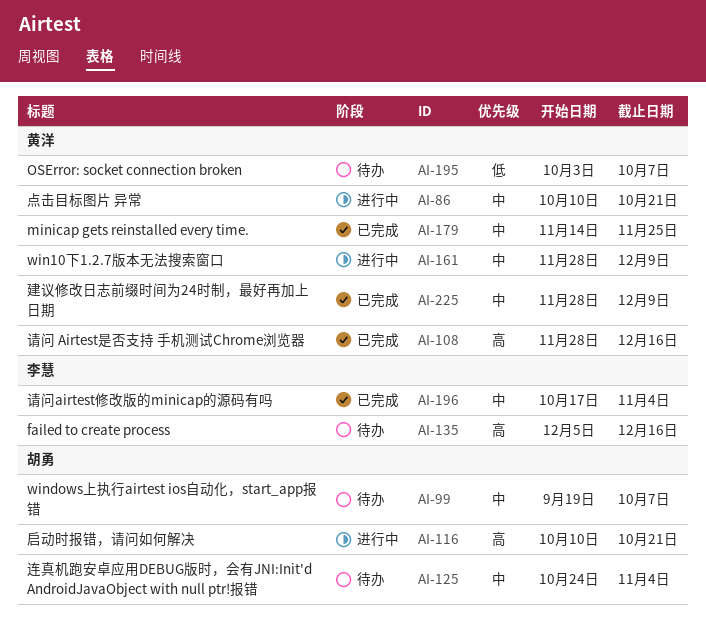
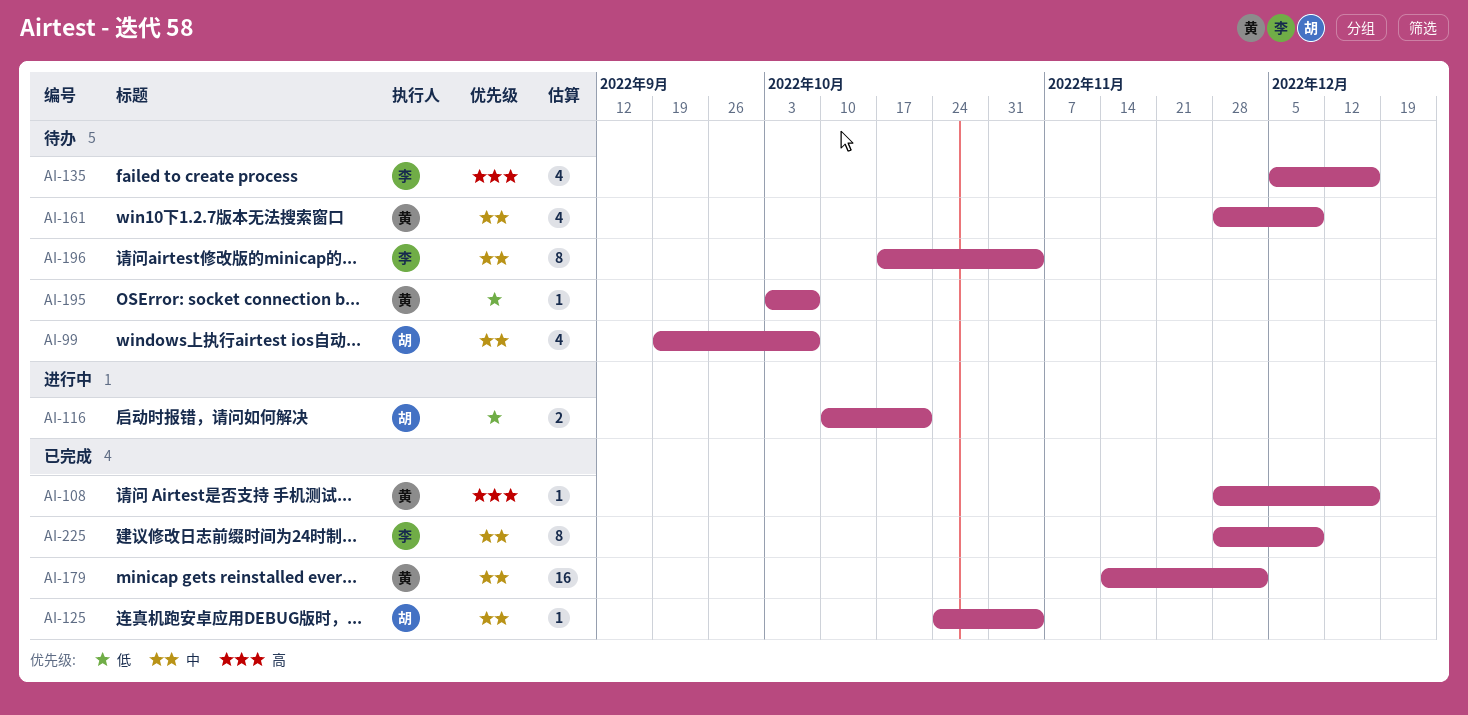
AI-86: present -> none
AI-116, priority: 高 -> 低
AI-125, status: 待办 -> 已完成
AI-161, status: 进行中 -> 待办
AI-179, due: Nov 25 -> Dec 2
AI-196, status: 已完成 -> 待办
AI-225, owner: 黄洋 -> 李慧

